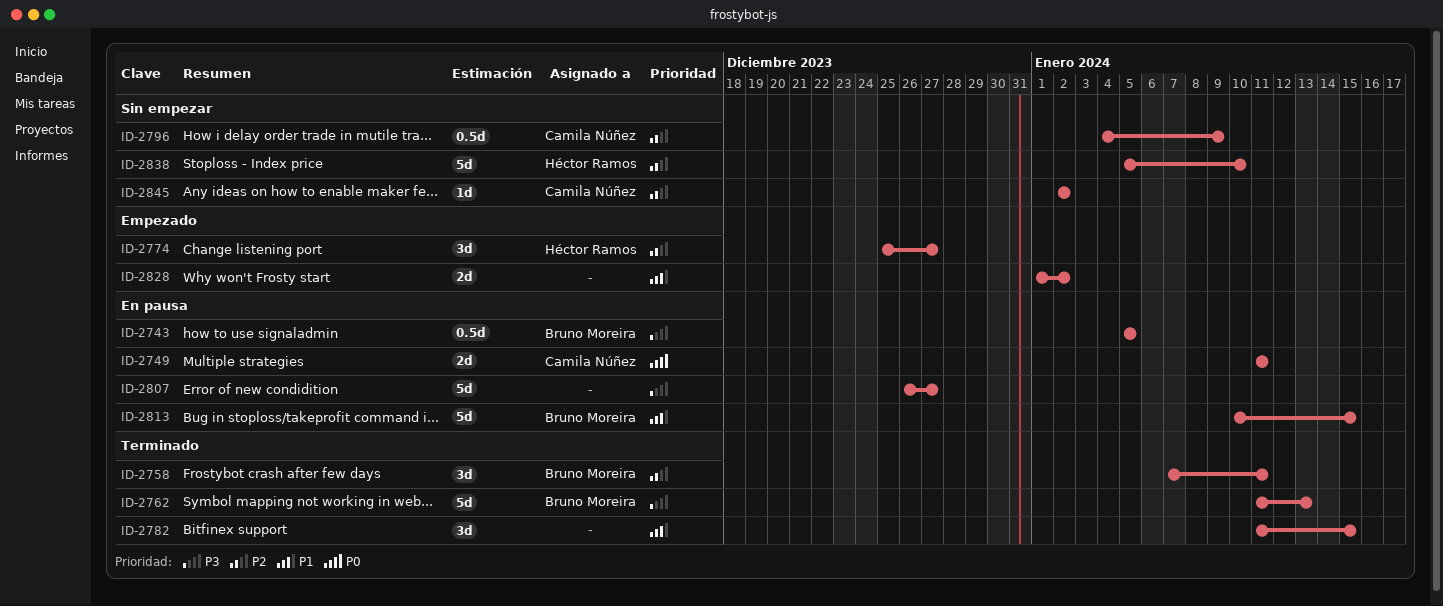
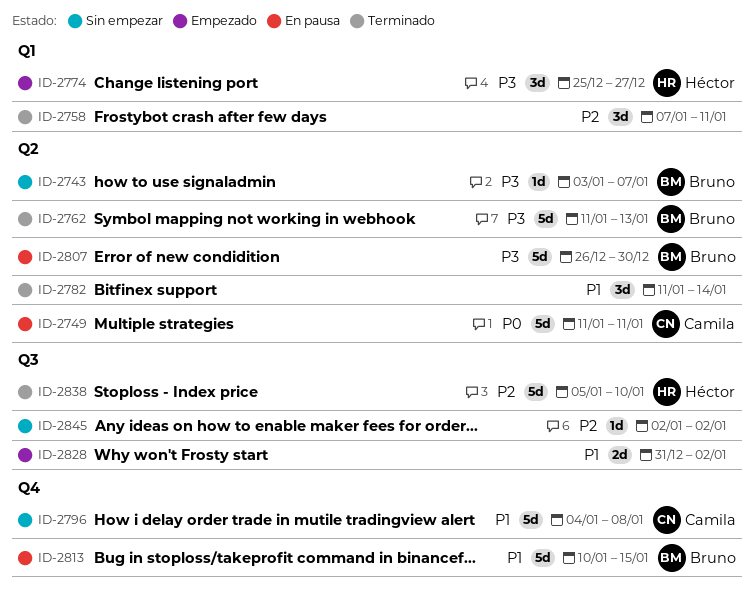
ID-2743, status: En pausa -> Sin empezar
ID-2743, estimate: 0.5d -> 1d
ID-2743, start: Jan 5 -> Jan 3
ID-2743, due: Jan 5 -> Jan 7
ID-2749, estimate: 2d -> 5d
ID-2758, owner: Bruno Moreira -> none
ID-2774, priority: P2 -> P3
ID-2782, due: Jan 15 -> Jan 14
ID-2796, priority: P2 -> P1
ID-2796, estimate: 0.5d -> 5d
ID-2796, due: Jan 9 -> Jan 8
ID-2807, owner: none -> Bruno Moreira
ID-2807, due: Dec 27 -> Dec 30
ID-2828, start: Jan 1 -> Dec 31
ID-2838, status: Sin empezar -> Terminado
ID-2845, owner: Camila Núñez -> none

